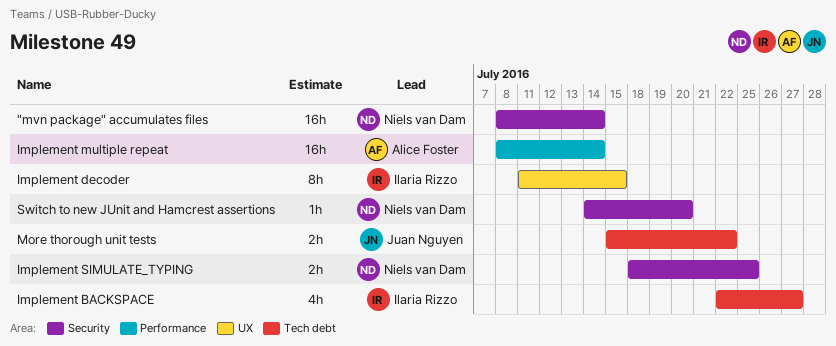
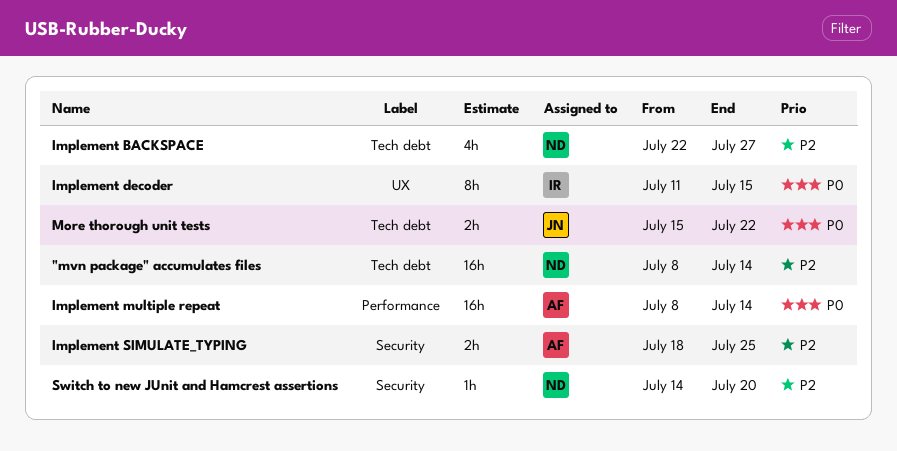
"mvn package" accumulates files, label: Security -> Tech debt
Implement BACKSPACE, owner: Ilaria Rizzo -> Niels van Dam
Implement SIMULATE_TYPING, owner: Niels van Dam -> Alice Foster

